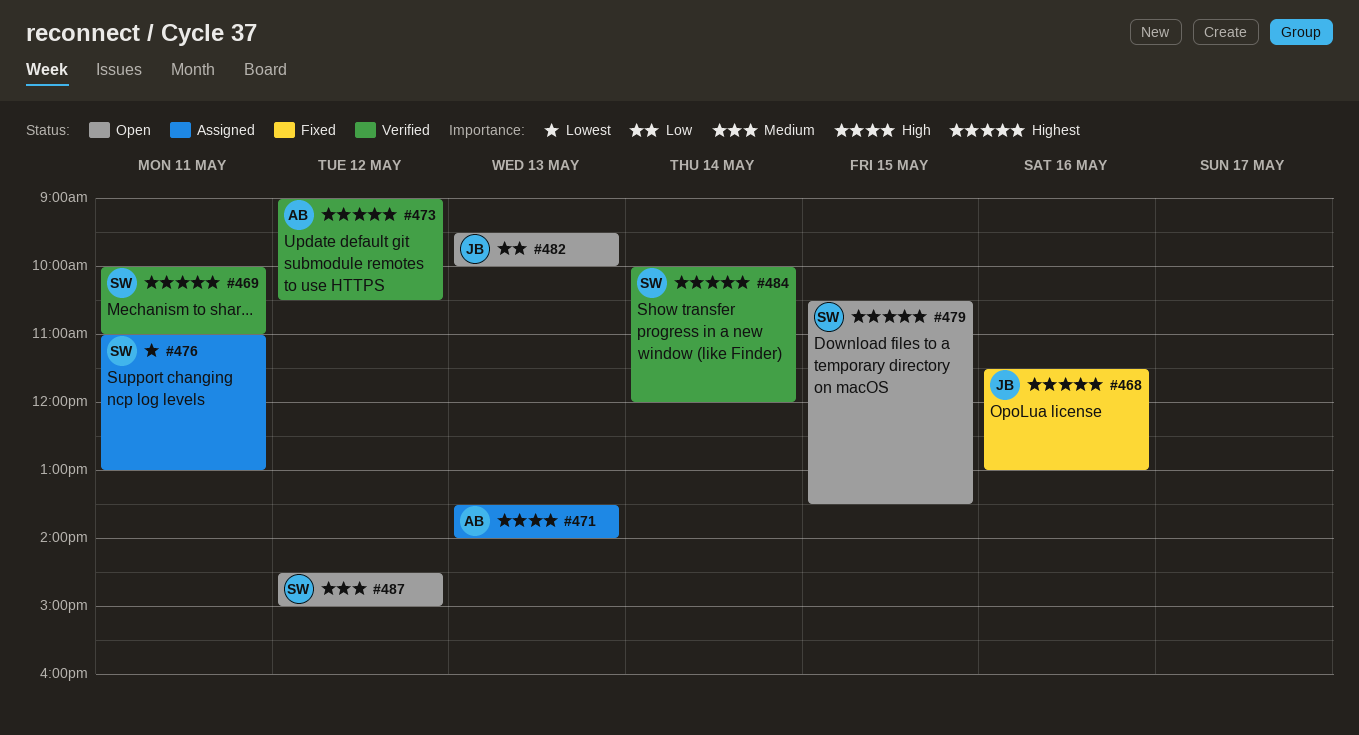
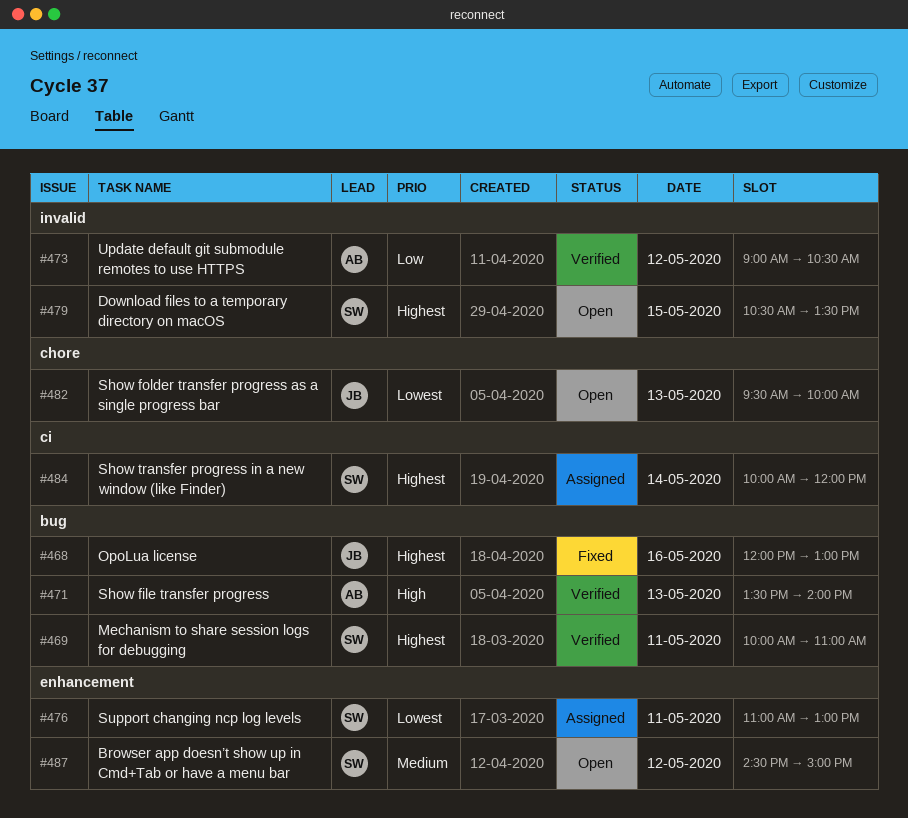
#468, begins: 11:30 -> 12:00
#471, status: Assigned -> Verified
#473, priority: Highest -> Low
#482, priority: Low -> Lowest
#484, status: Verified -> Assigned

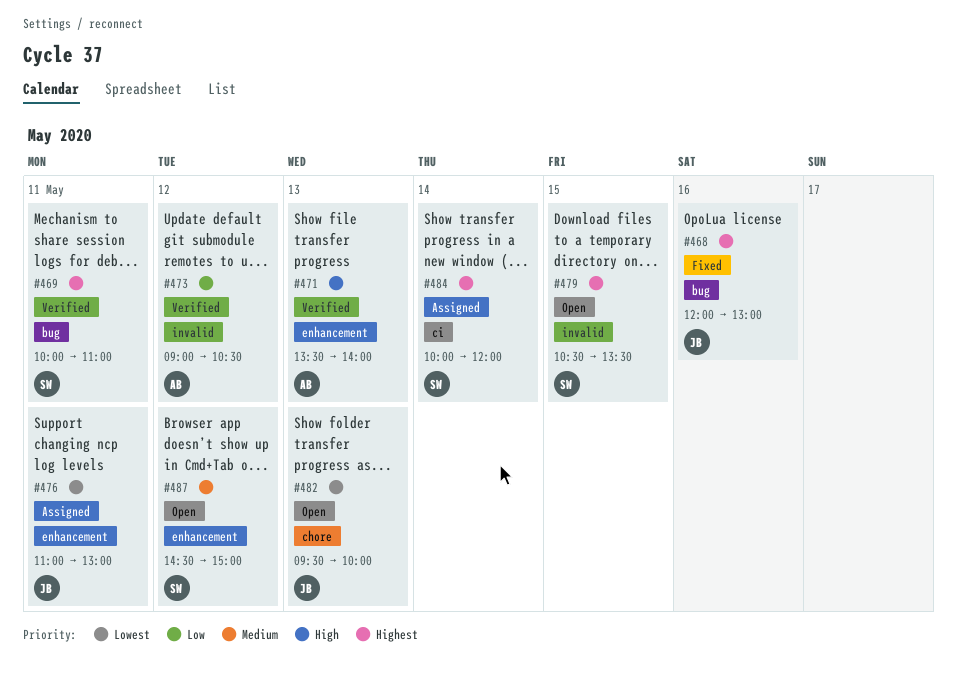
#471, label: bug -> enhancement
#476, owner: SW -> JB

